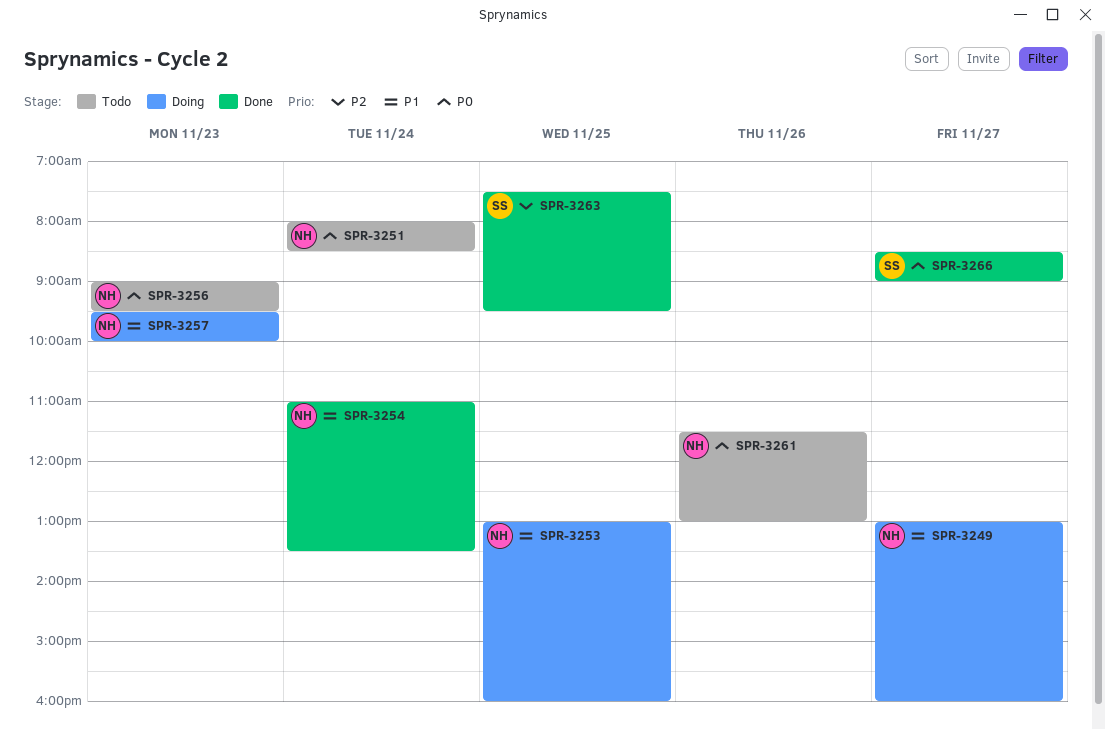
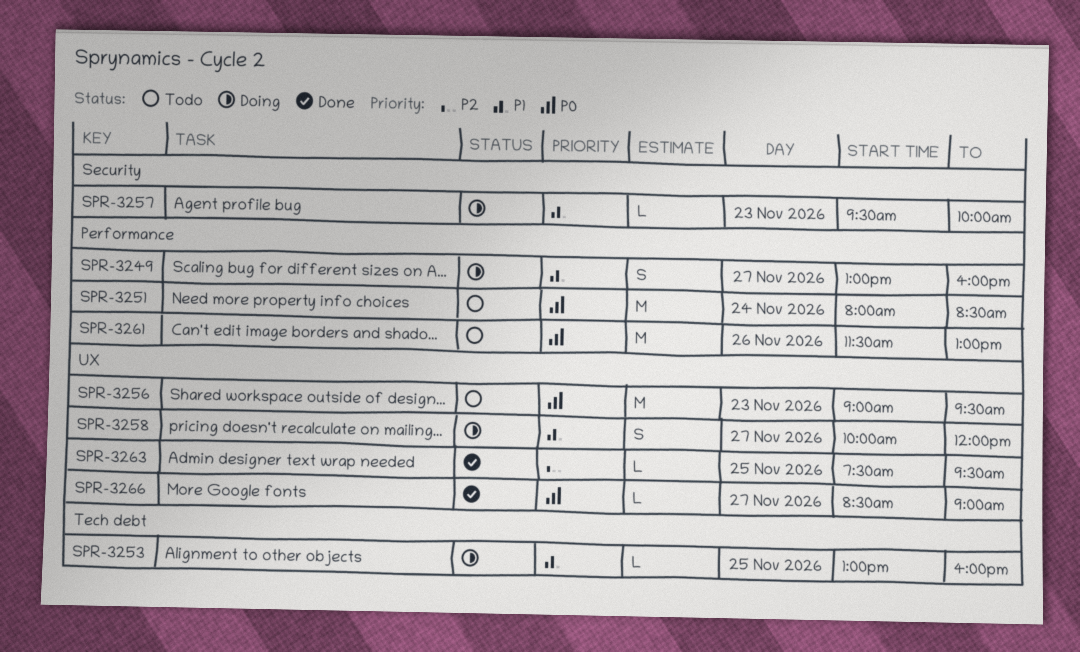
SPR-3254: present -> none
SPR-3258: none -> present

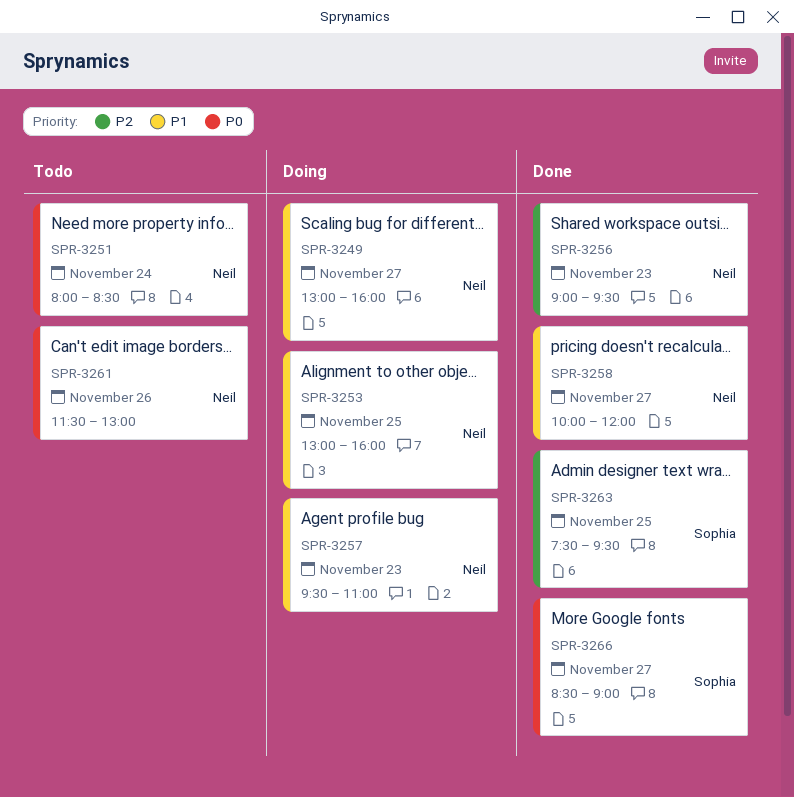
SPR-3256, status: Todo -> Done
SPR-3256, priority: P0 -> P2
SPR-3257, ends: 10:00 -> 11:00
SPR-3258, status: Doing -> Done

